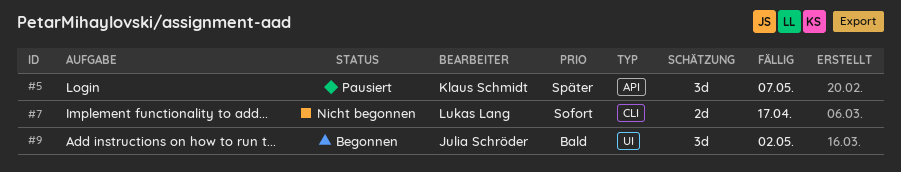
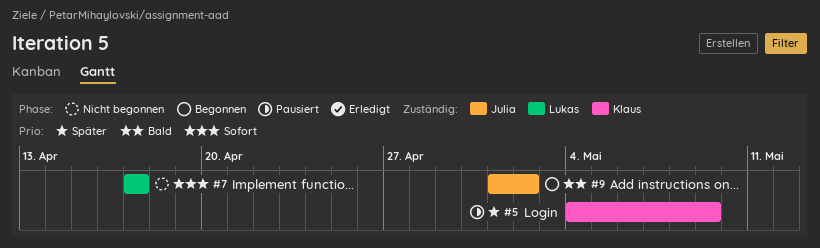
#5, due: May 7 -> May 9

